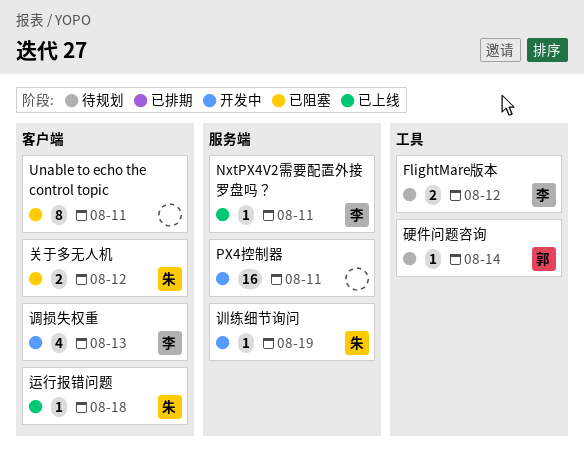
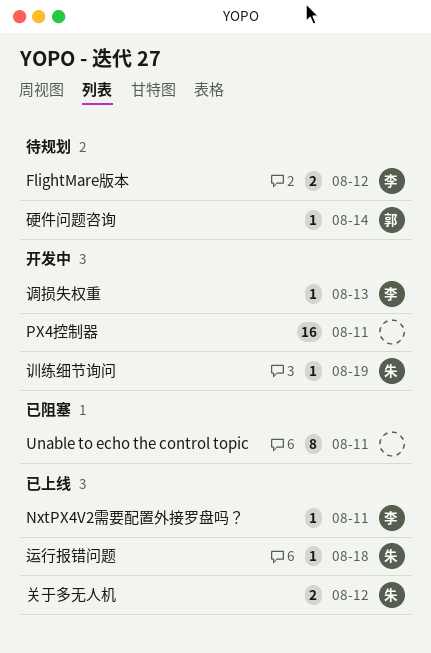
关于多无人机, status: 已阻塞 -> 已上线
调损失权重, estimate: 4 -> 1

